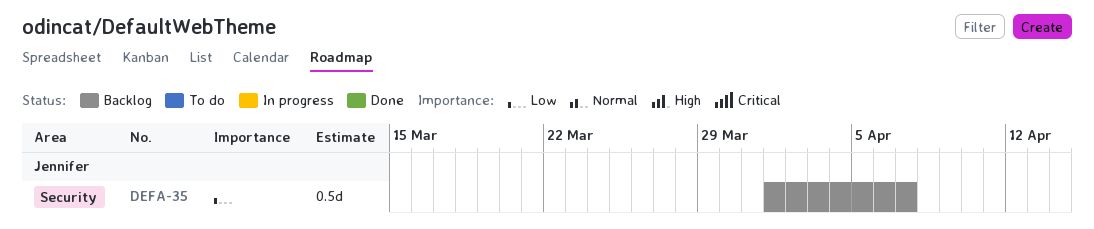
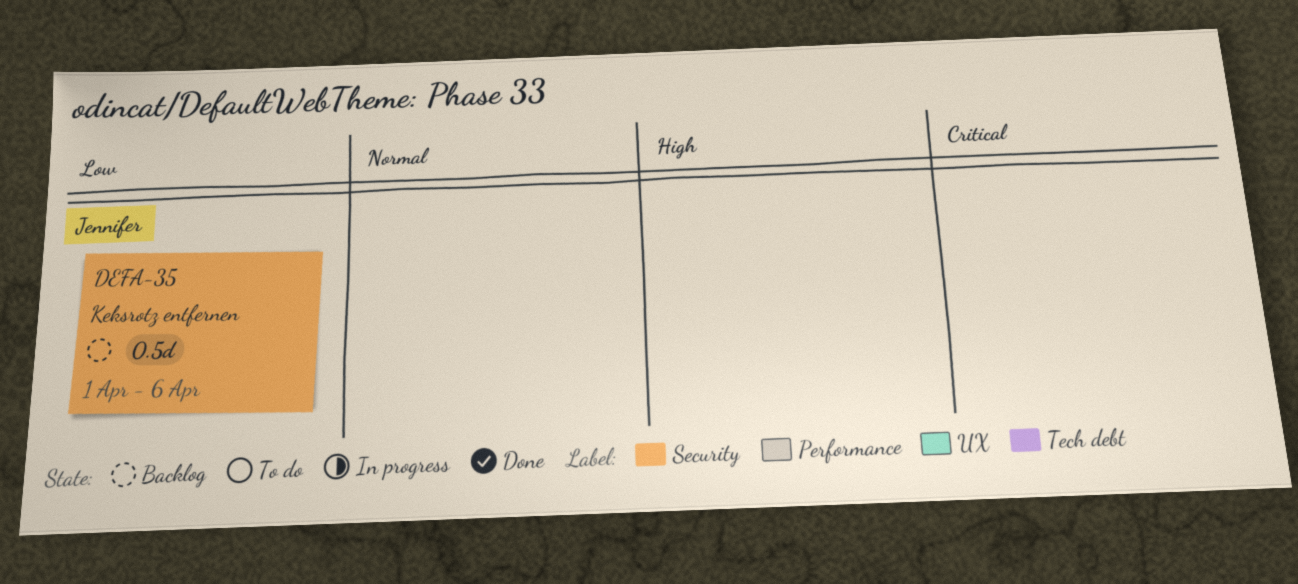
DEFA-35, due: Apr 7 -> Apr 6

